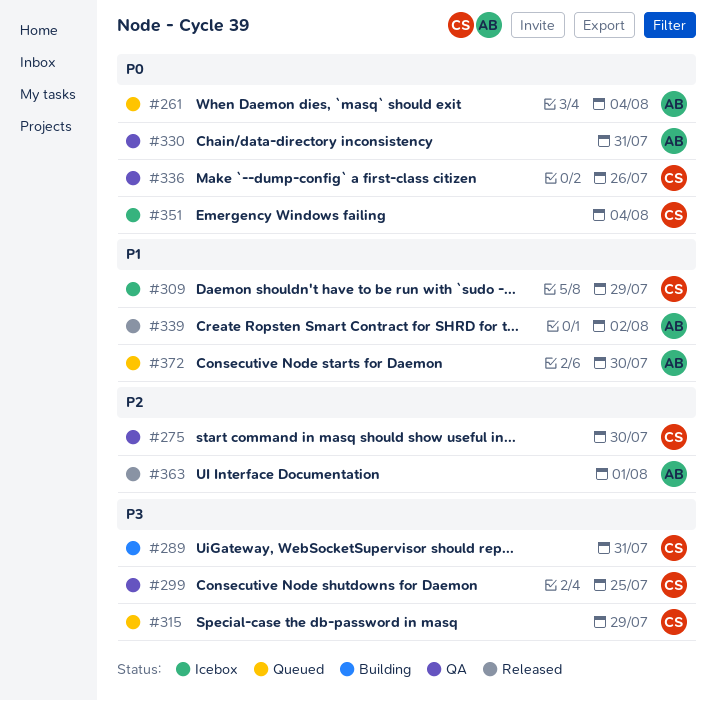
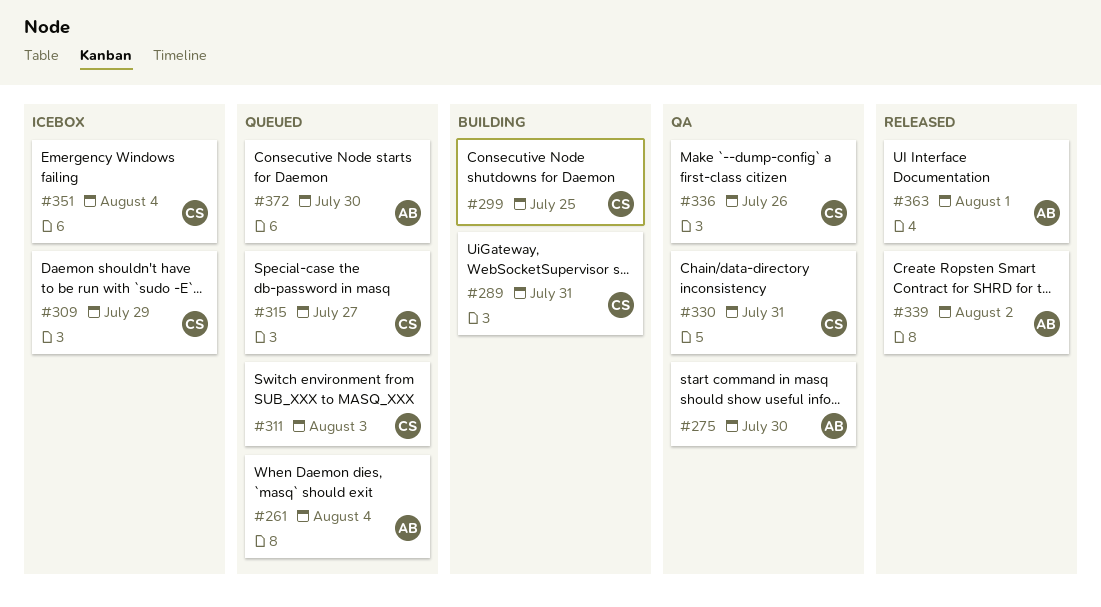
#275, owner: CS -> AB
#299, status: QA -> Building
#311: none -> present
#315, due: Jul 29 -> Jul 27
#330, owner: AB -> CS

